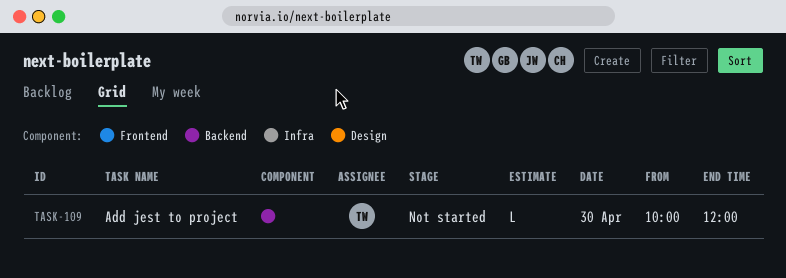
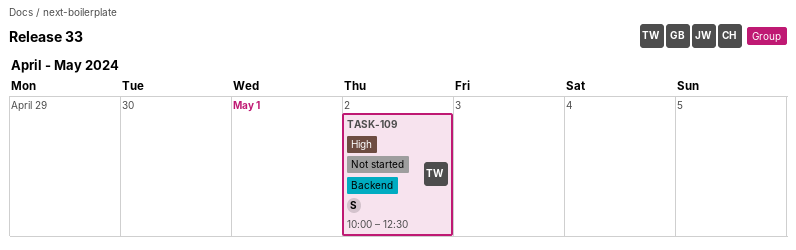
TASK-109, estimate: L -> S
TASK-109, day: Apr 30 -> May 2
TASK-109, ends: 12:00 -> 12:30

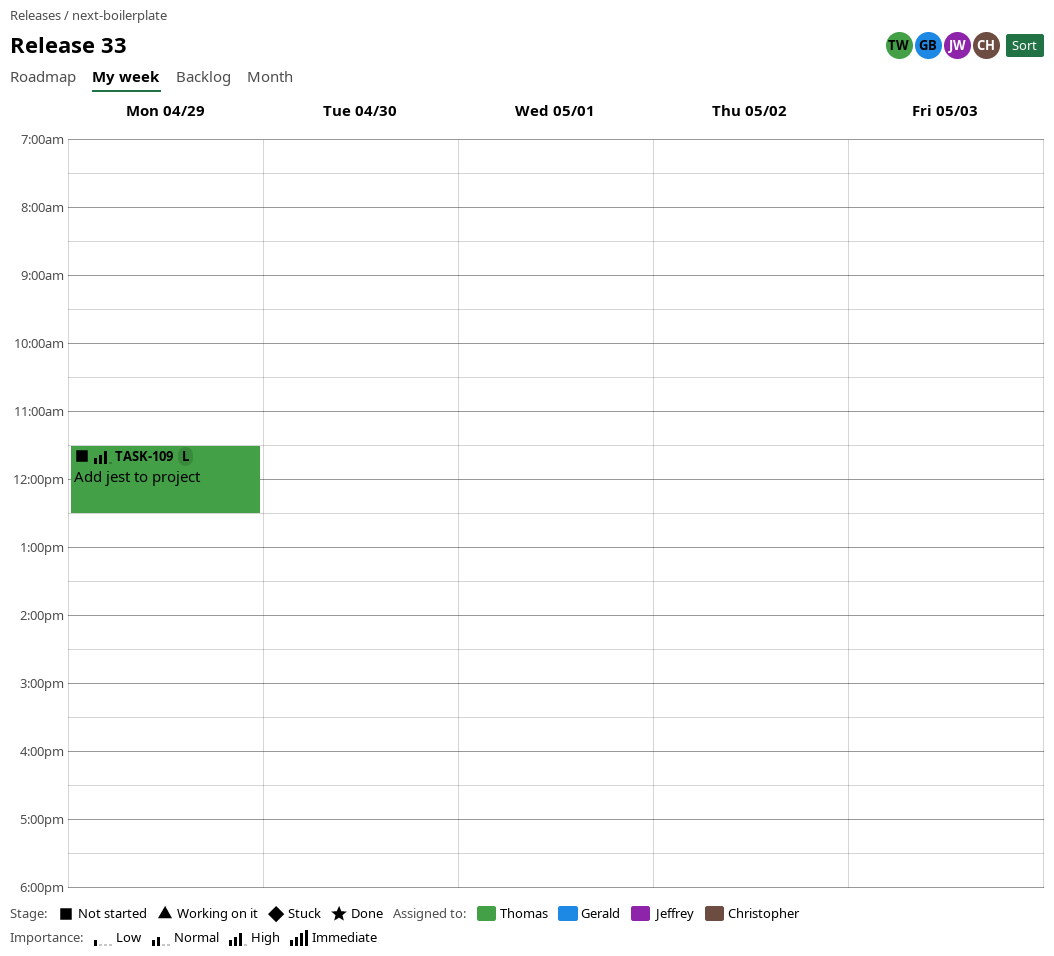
TASK-109, estimate: S -> L
TASK-109, day: May 2 -> Apr 29
TASK-109, begins: 10:00 -> 11:30

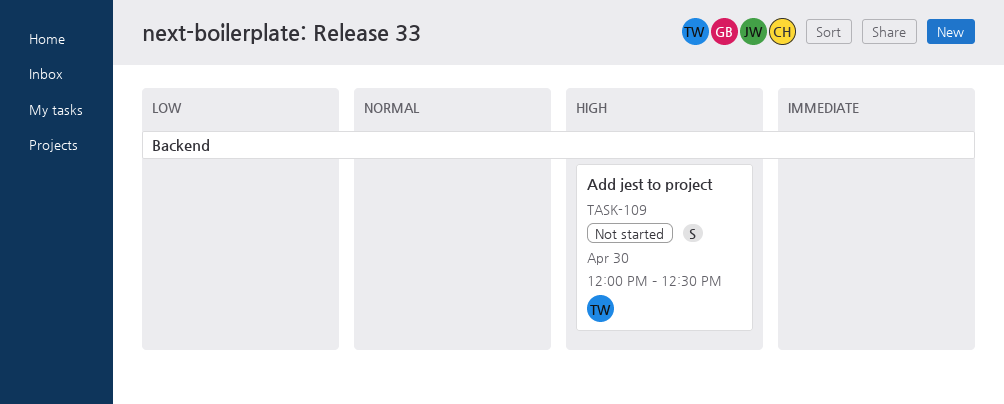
TASK-109, estimate: L -> S
TASK-109, day: Apr 29 -> Apr 30
TASK-109, begins: 11:30 -> 12:00

